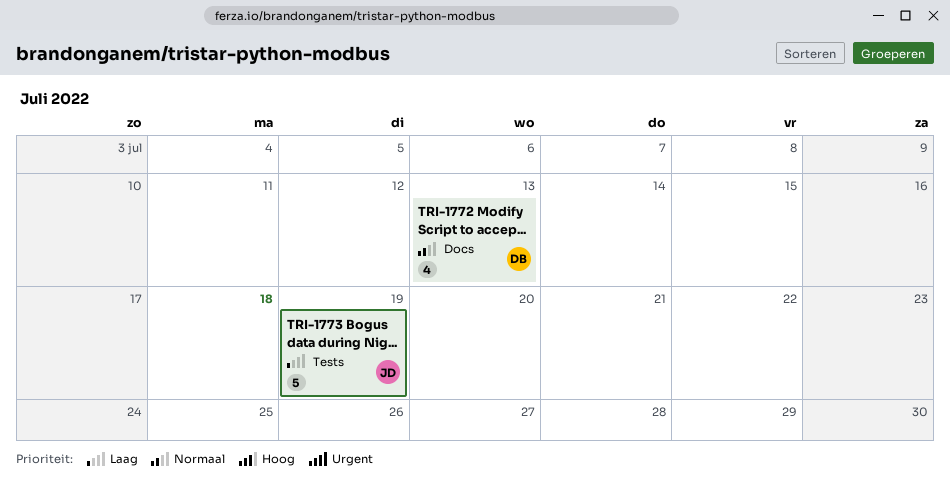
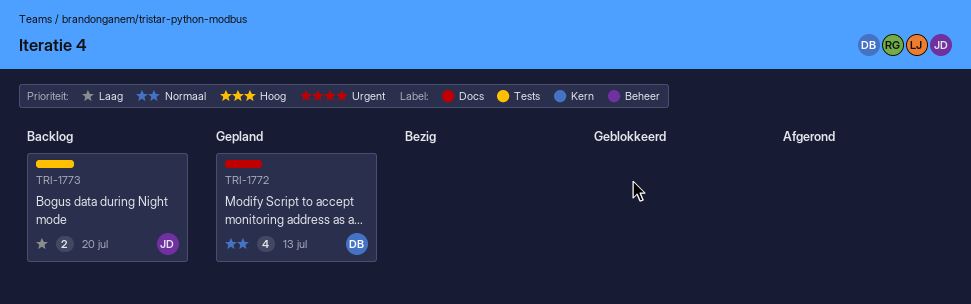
TRI-1773, estimate: 5 -> 2
TRI-1773, due: Jul 19 -> Jul 20

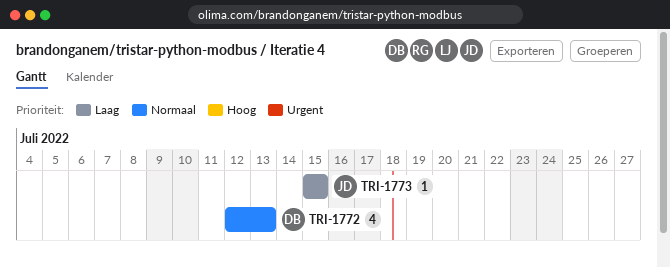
TRI-1773, estimate: 2 -> 1
TRI-1773, due: Jul 20 -> Jul 15

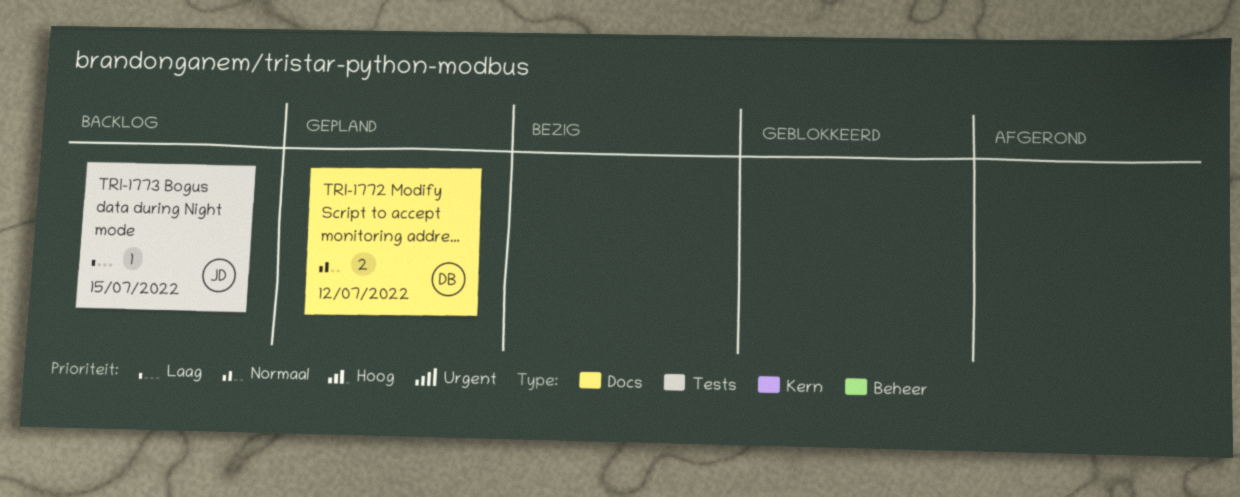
TRI-1772, estimate: 4 -> 2
TRI-1772, due: Jul 13 -> Jul 12

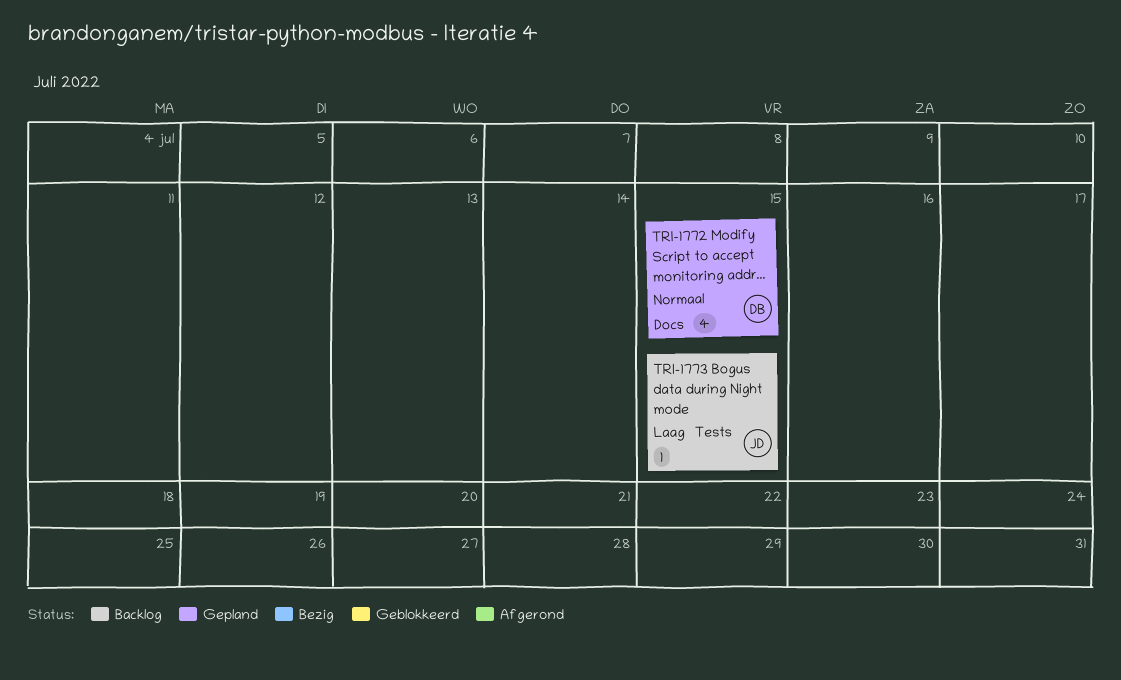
TRI-1772, estimate: 2 -> 4
TRI-1772, due: Jul 12 -> Jul 15

